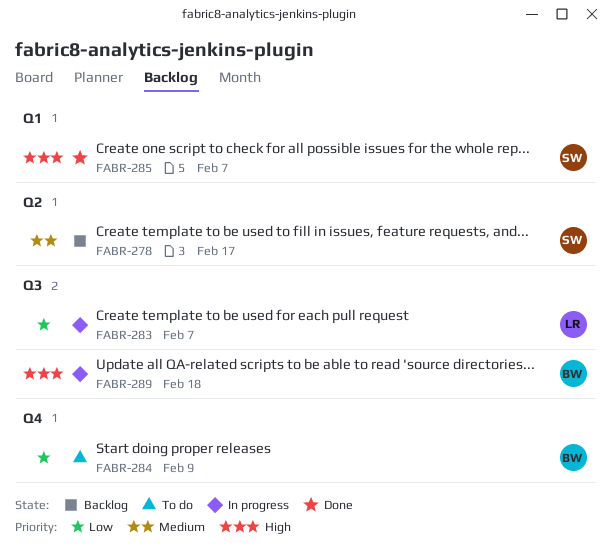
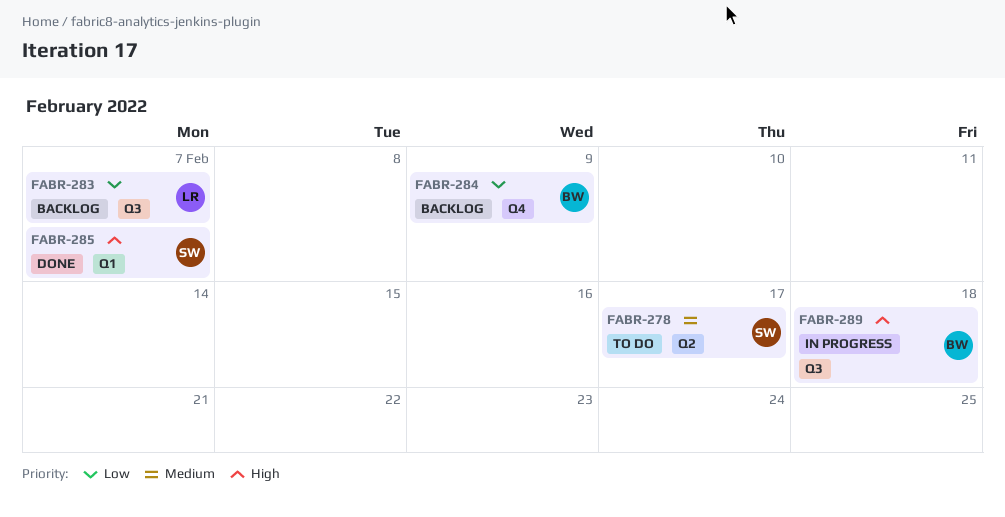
FABR-278, status: Backlog -> To do
FABR-283, status: In progress -> Backlog
FABR-284, status: To do -> Backlog

